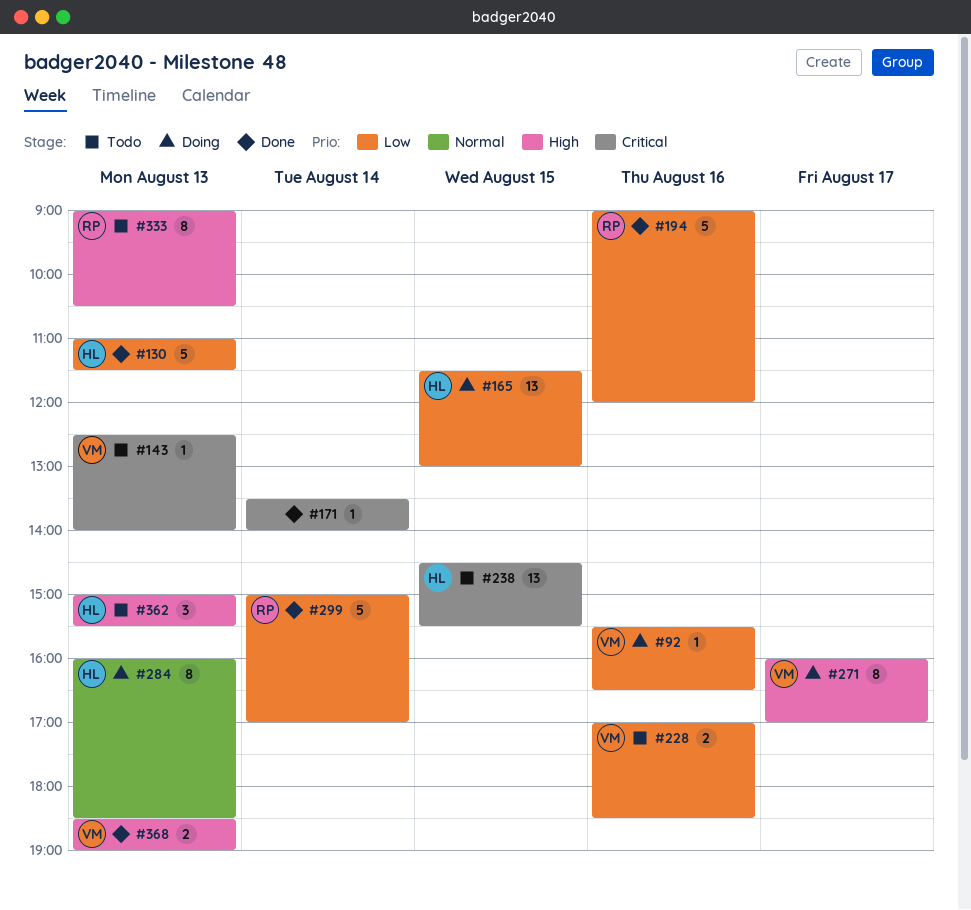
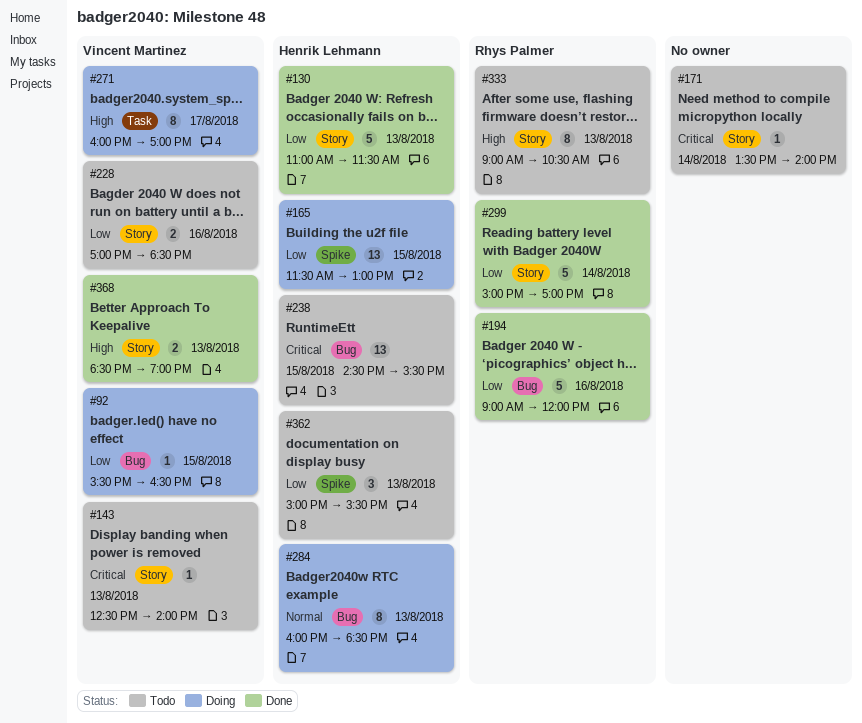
#92, day: Aug 16 -> Aug 15
#171, status: Done -> Todo
#362, priority: High -> Low

